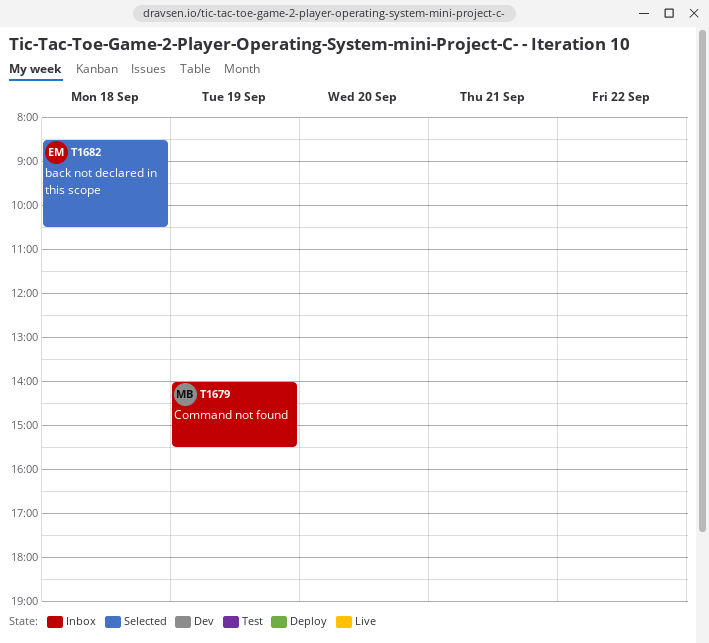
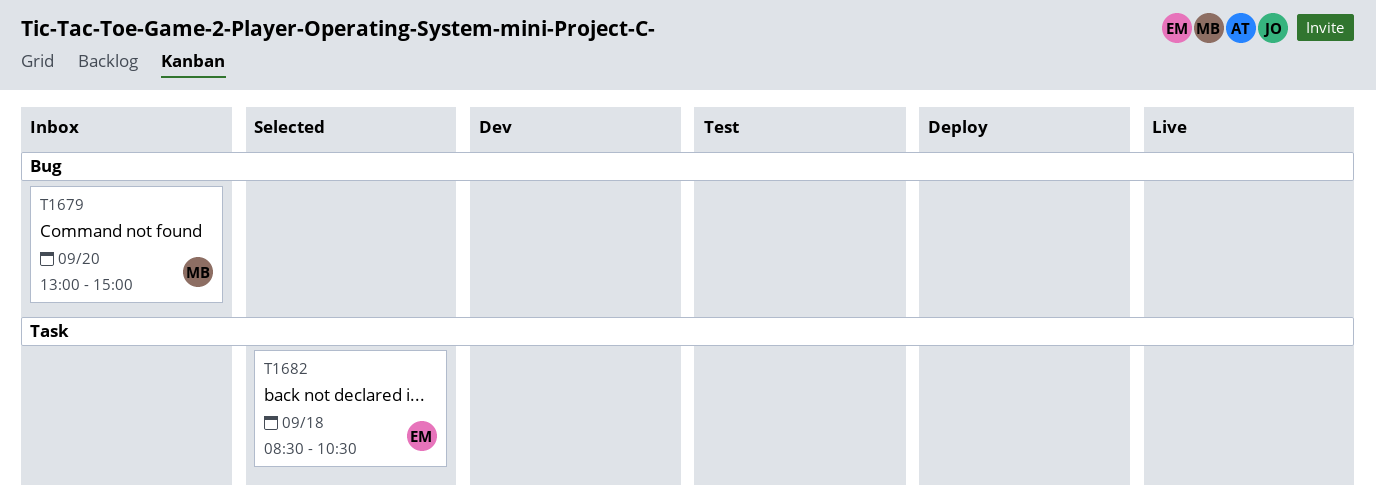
T1679, day: Sep 19 -> Sep 20
T1679, begins: 14:00 -> 13:00
T1679, ends: 15:30 -> 15:00

